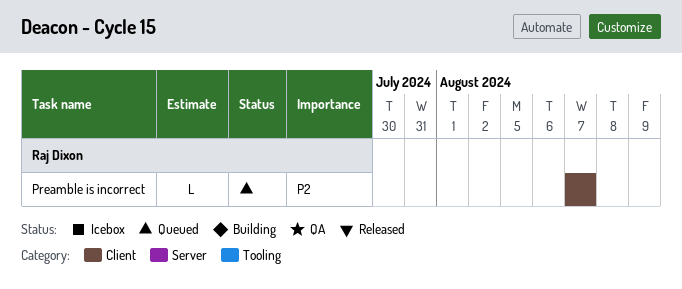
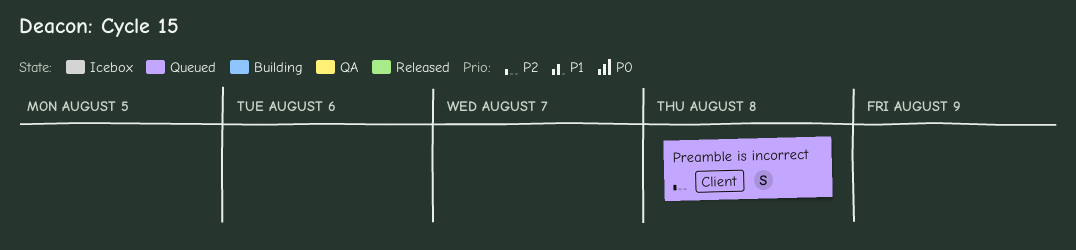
Preamble is incorrect, estimate: L -> S
Preamble is incorrect, due: Aug 7 -> Aug 8

